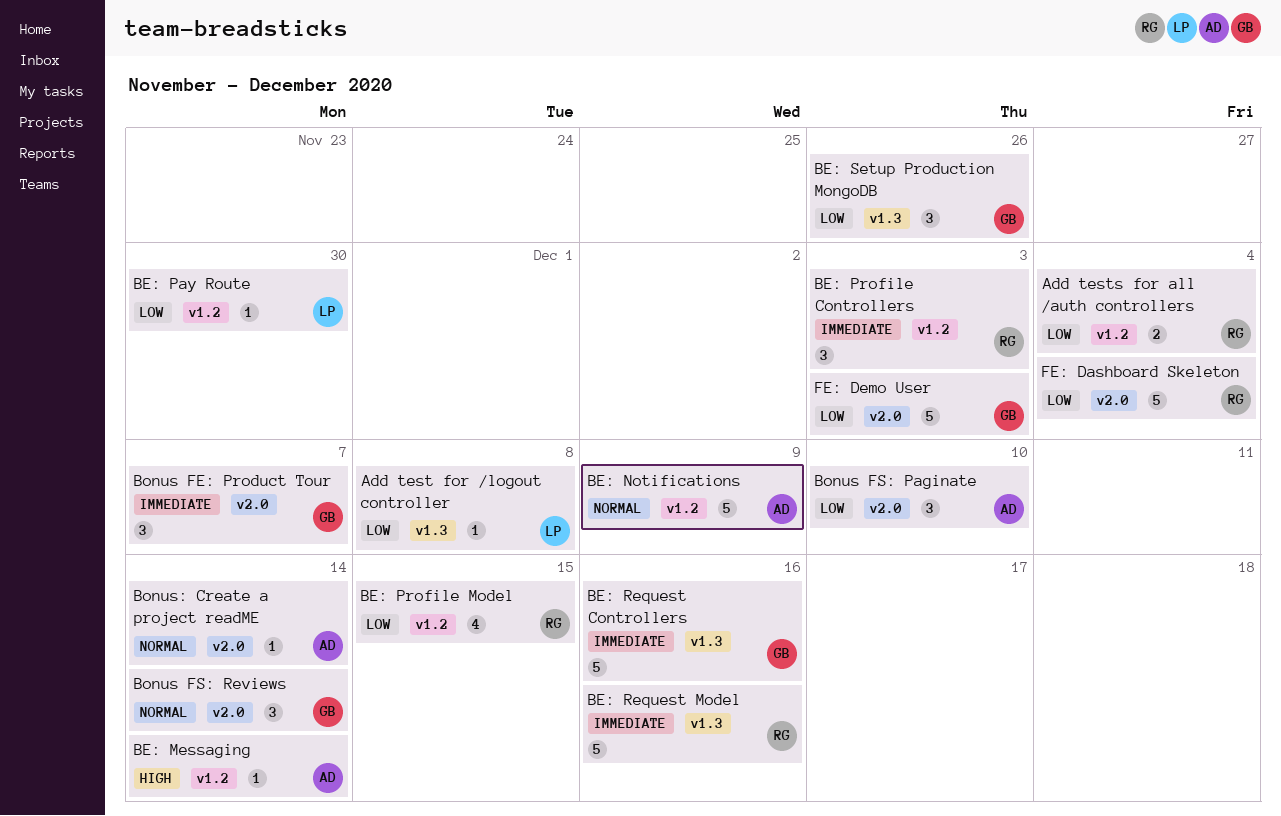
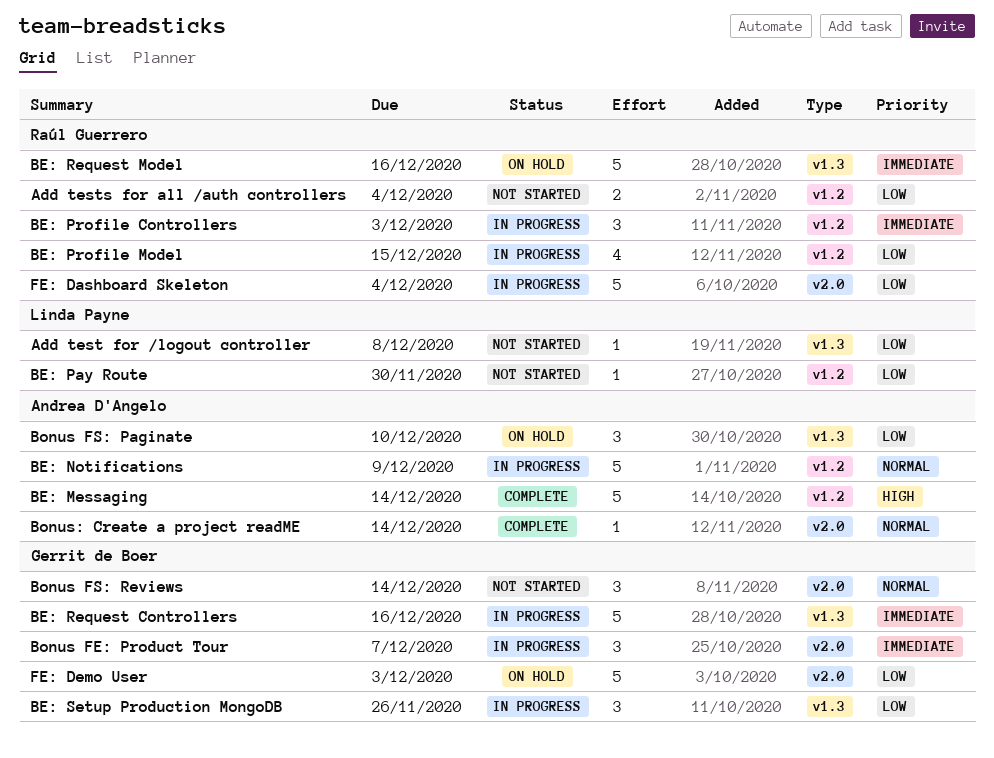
BE: Messaging, estimate: 1 -> 5
Bonus FS: Paginate, label: v2.0 -> v1.3

